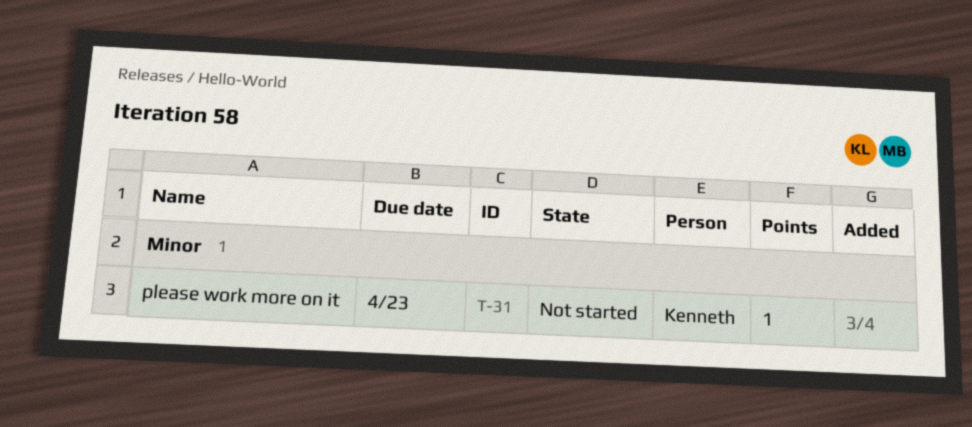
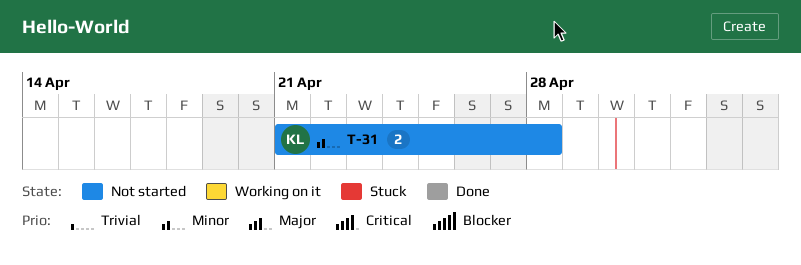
T-31, estimate: 1 -> 2
T-31, due: Apr 23 -> Apr 28

